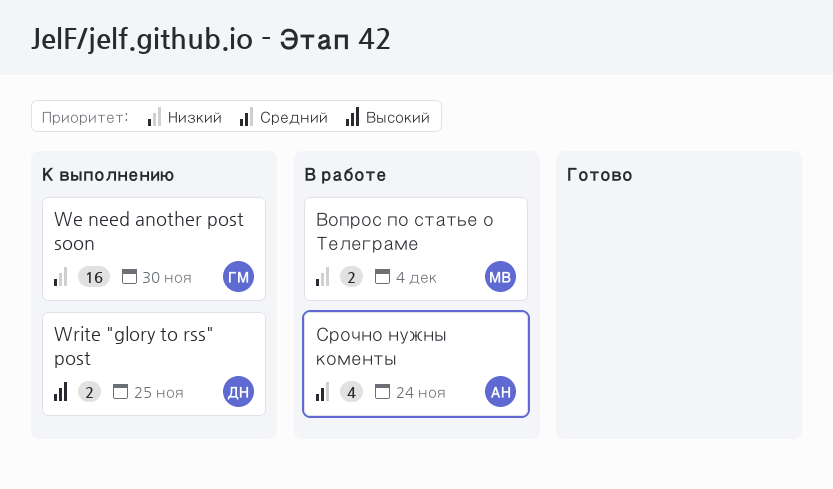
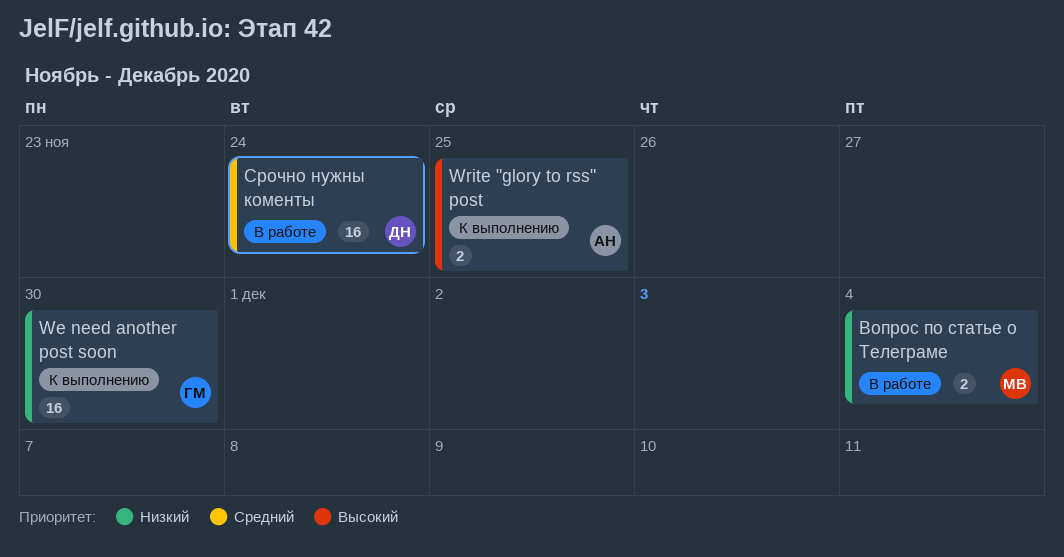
Write "glory to rss" post, owner: ДН -> АН
Срочно нужны коменты, owner: АН -> ДН
Срочно нужны коменты, estimate: 4 -> 16

